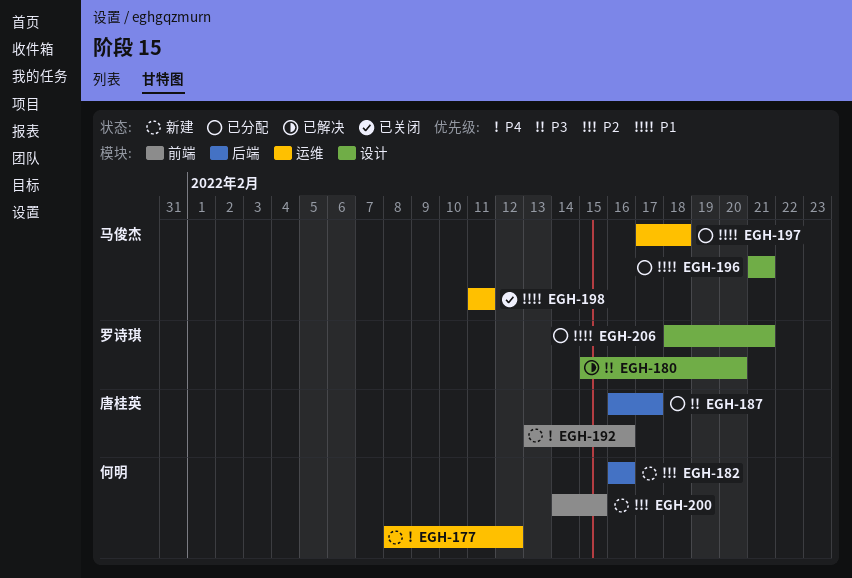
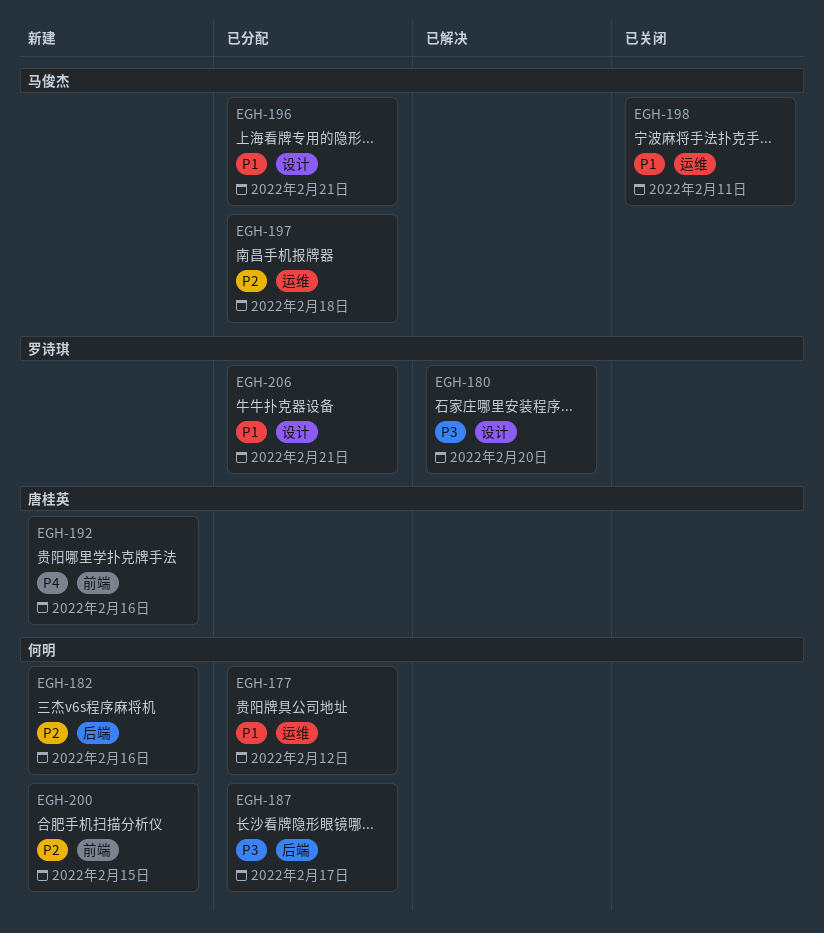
EGH-177, status: 新建 -> 已分配
EGH-177, priority: P4 -> P1
EGH-187, owner: 唐桂英 -> 何明
EGH-197, priority: P1 -> P2

